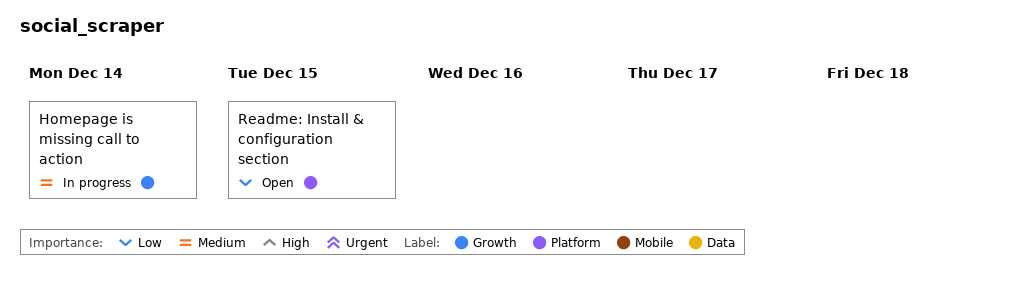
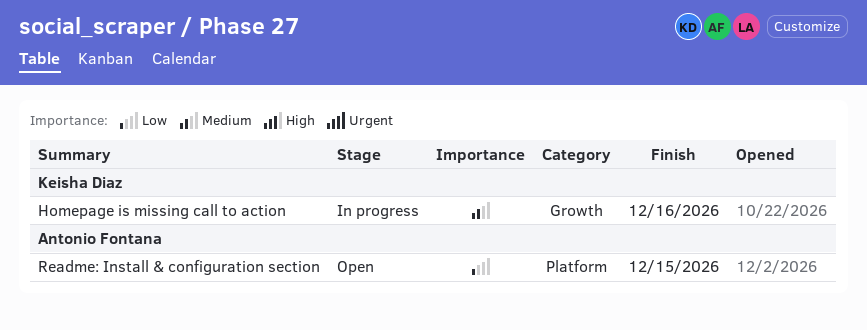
Homepage is missing call to action, due: Dec 14 -> Dec 16

